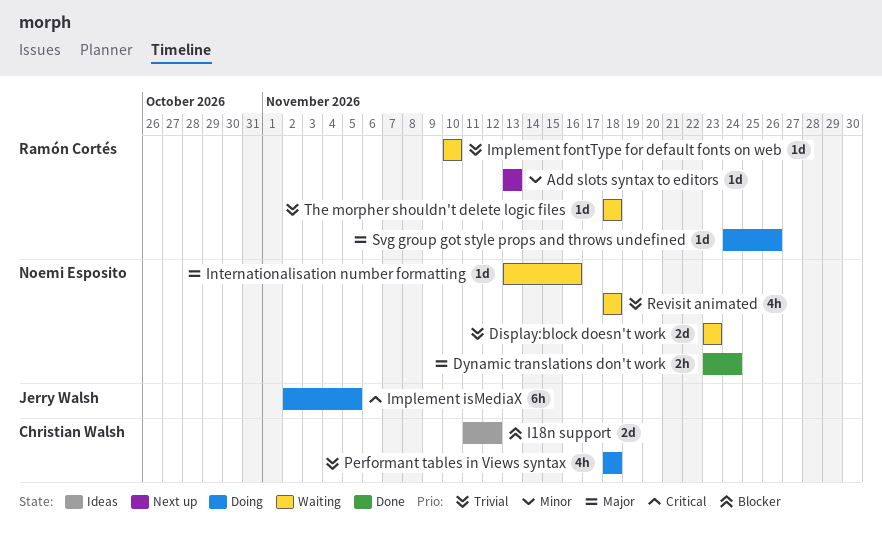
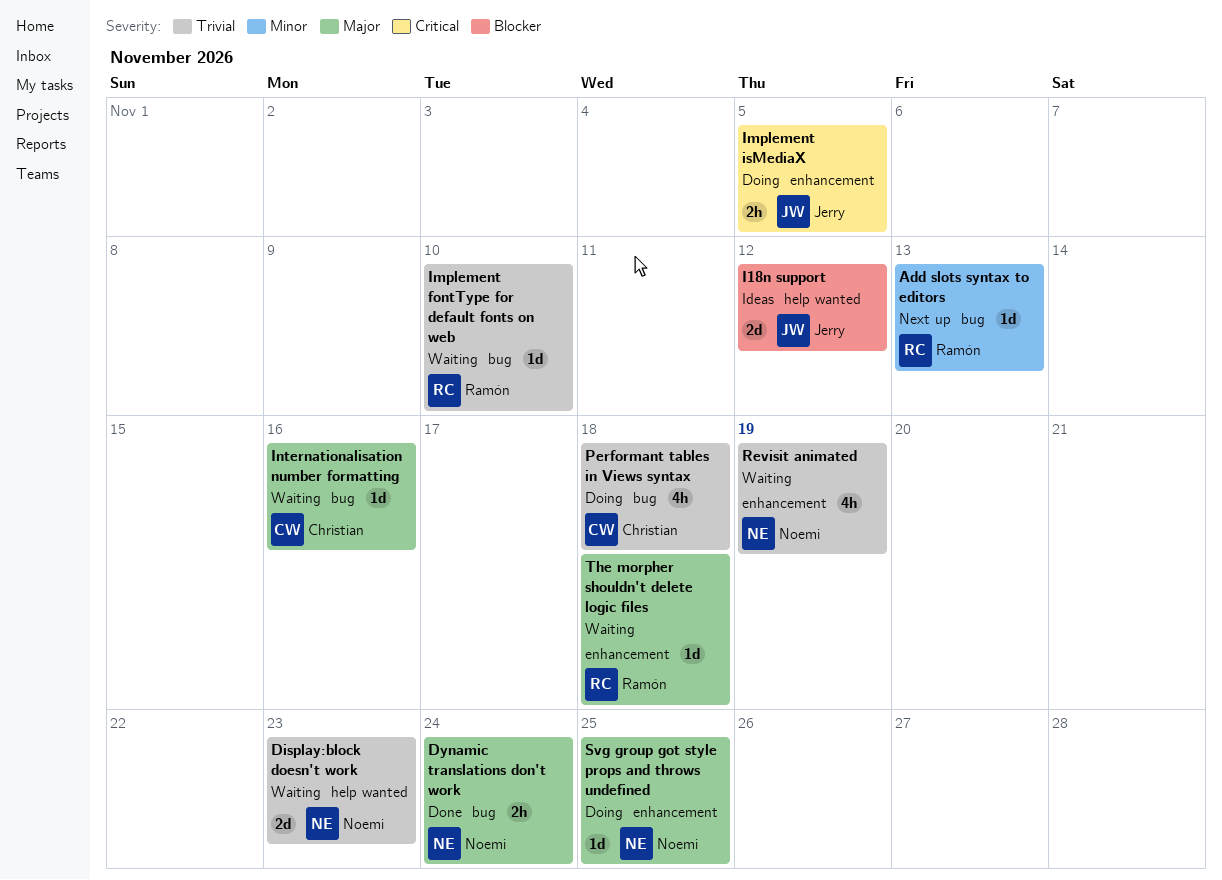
I18n support, owner: Christian Walsh -> Jerry Walsh
Implement isMediaX, estimate: 6h -> 2h
Internationalisation number formatting, owner: Noemi Esposito -> Christian Walsh
Revisit animated, due: Nov 18 -> Nov 19
Svg group got style props and throws undefined, owner: Ramón Cortés -> Noemi Esposito
Svg group got style props and throws undefined, due: Nov 26 -> Nov 25
The morpher shouldn't delete logic files, priority: Trivial -> Major

